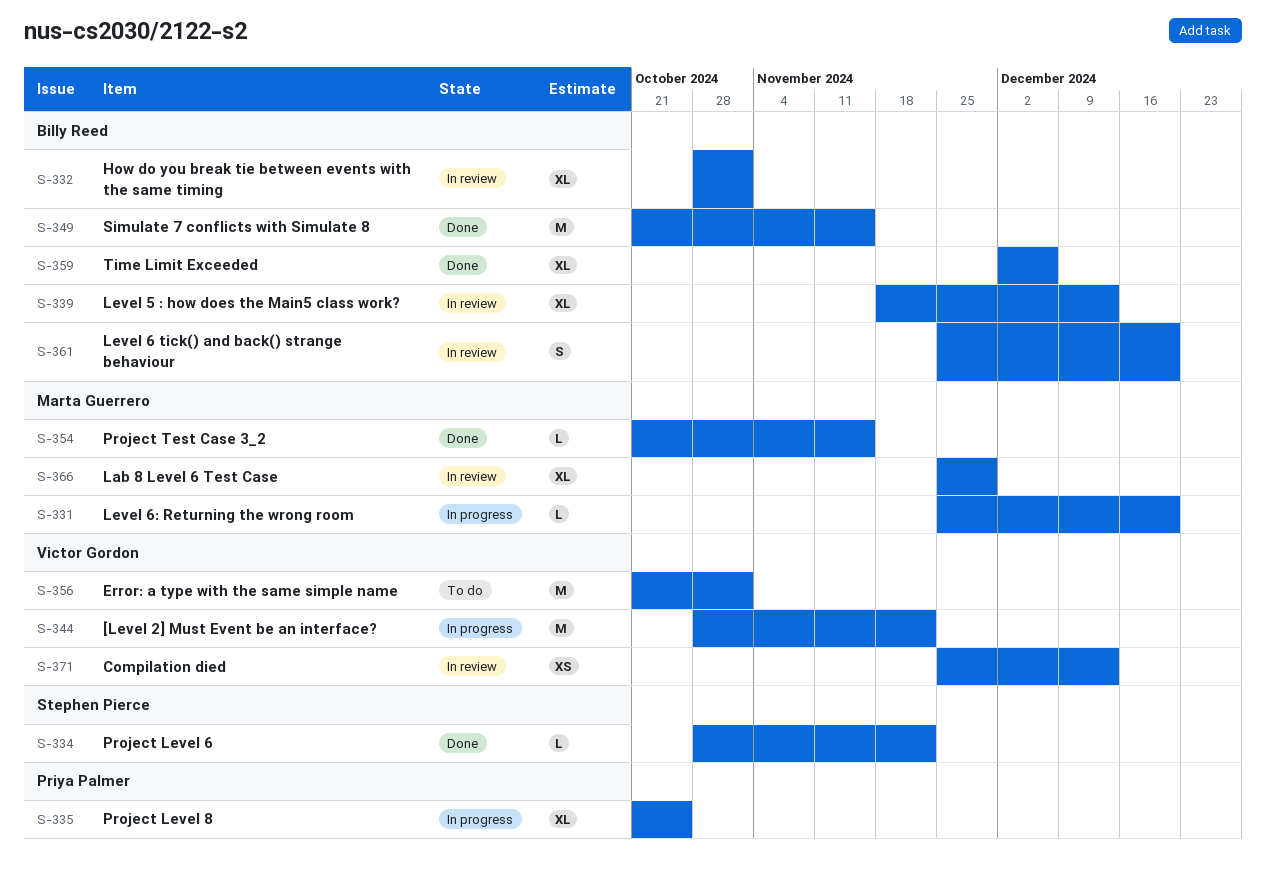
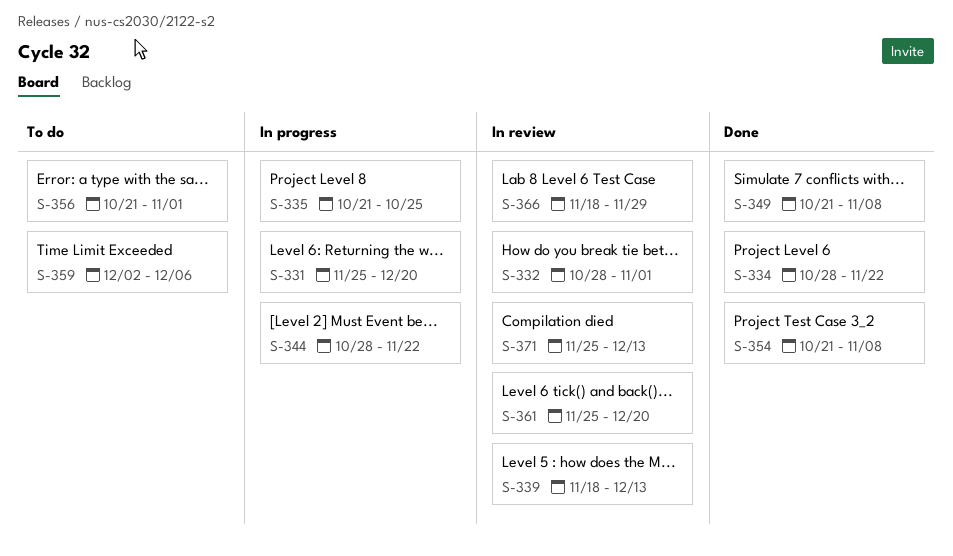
S-349, due: Nov 15 -> Nov 8
S-354, due: Nov 15 -> Nov 8
S-359, status: Done -> To do
S-366, start: Nov 25 -> Nov 18

